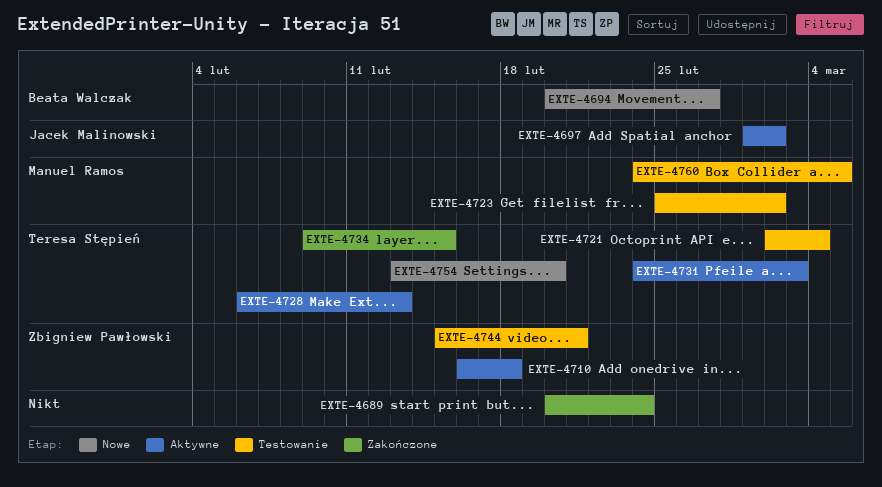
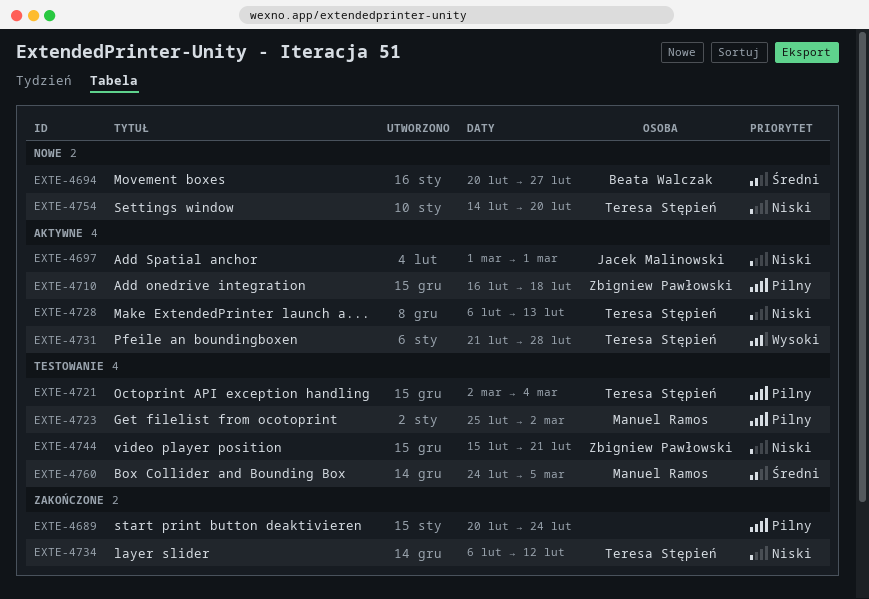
EXTE-4697, due: Mar 2 -> Mar 1
EXTE-4731, start: Feb 24 -> Feb 21
EXTE-4731, due: Mar 3 -> Feb 28
EXTE-4734, start: Feb 9 -> Feb 6
EXTE-4734, due: Feb 15 -> Feb 12
EXTE-4754, start: Feb 13 -> Feb 14

